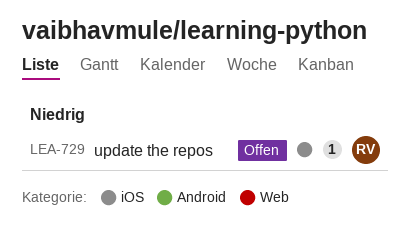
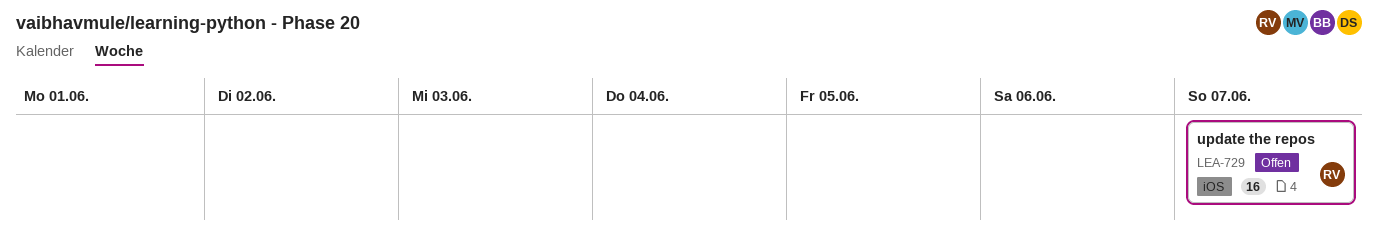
LEA-729, estimate: 1 -> 16

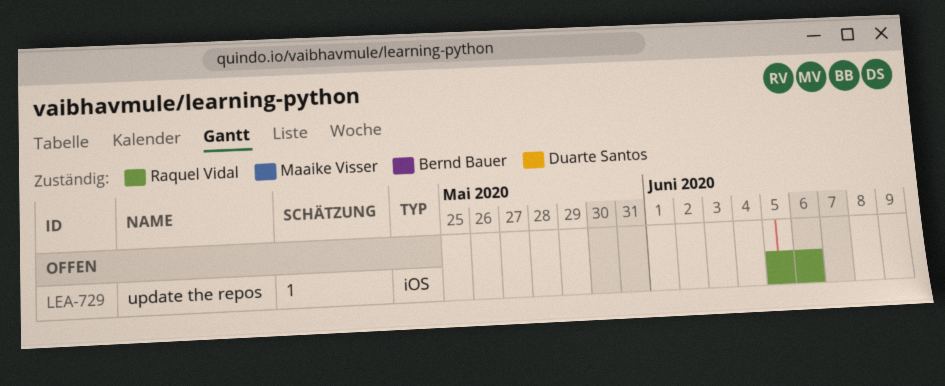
LEA-729, estimate: 16 -> 1
LEA-729, due: Jun 7 -> Jun 6

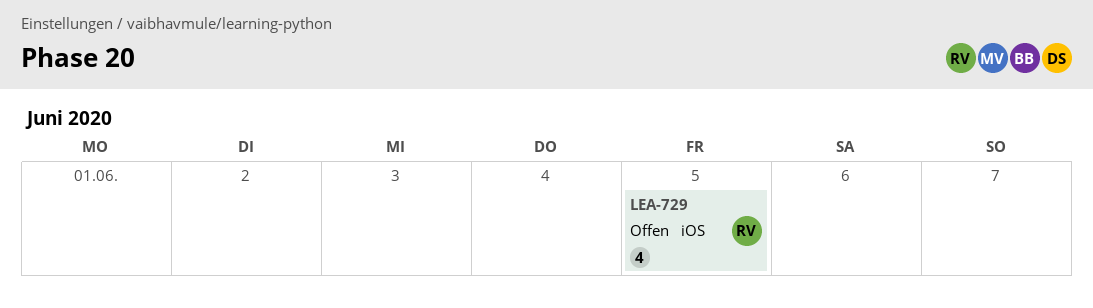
LEA-729, estimate: 1 -> 4
LEA-729, due: Jun 6 -> Jun 5

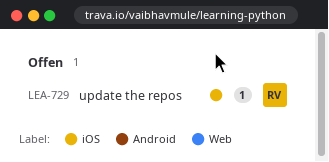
LEA-729, estimate: 4 -> 1

